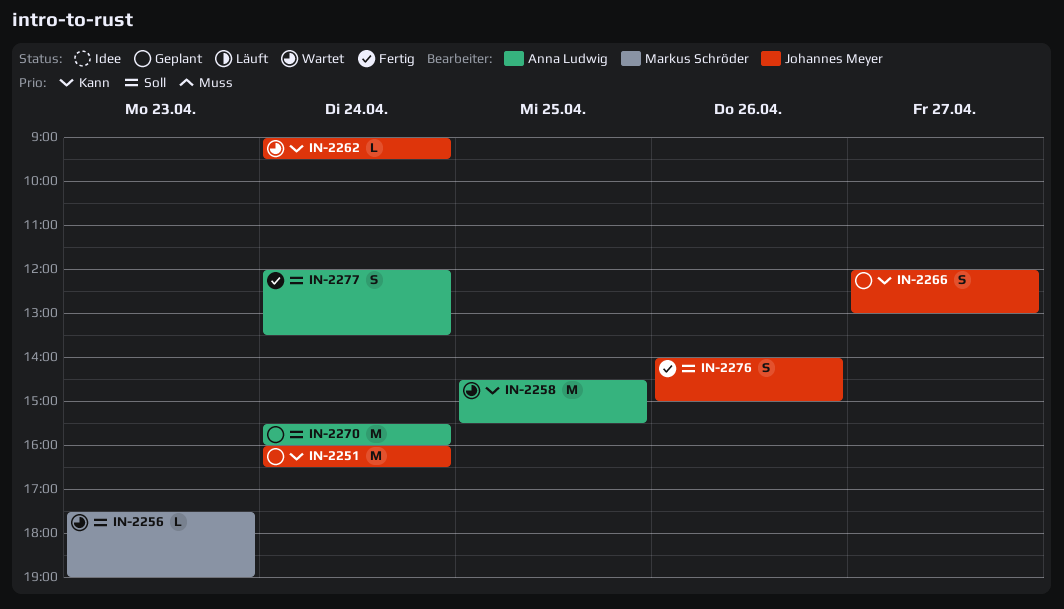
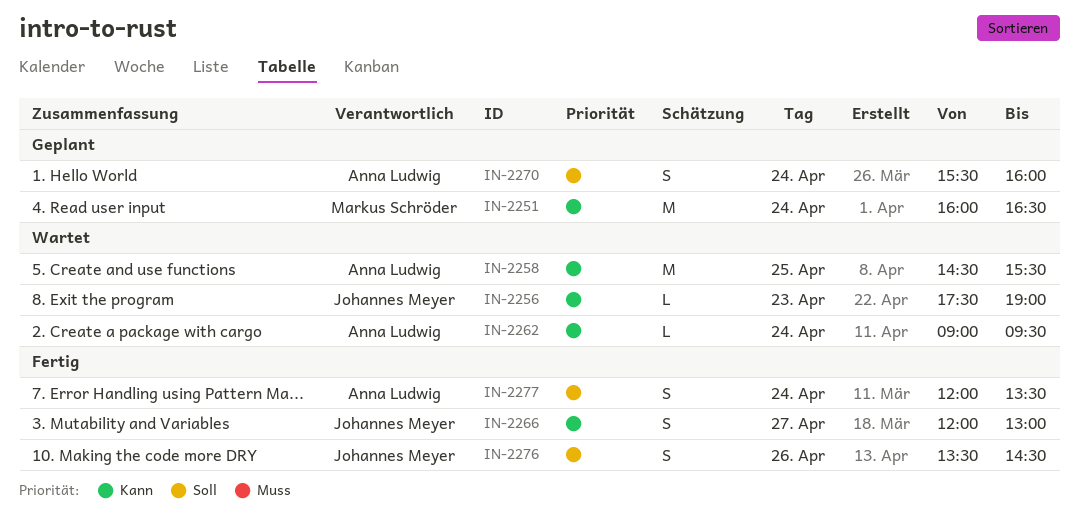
IN-2251, owner: Johannes Meyer -> Markus Schröder
IN-2256, owner: Markus Schröder -> Johannes Meyer
IN-2256, priority: Soll -> Kann
IN-2262, owner: Johannes Meyer -> Anna Ludwig
IN-2266, status: Geplant -> Fertig
IN-2270, estimate: M -> S
IN-2276, begins: 14:00 -> 13:30
IN-2276, ends: 15:00 -> 14:30

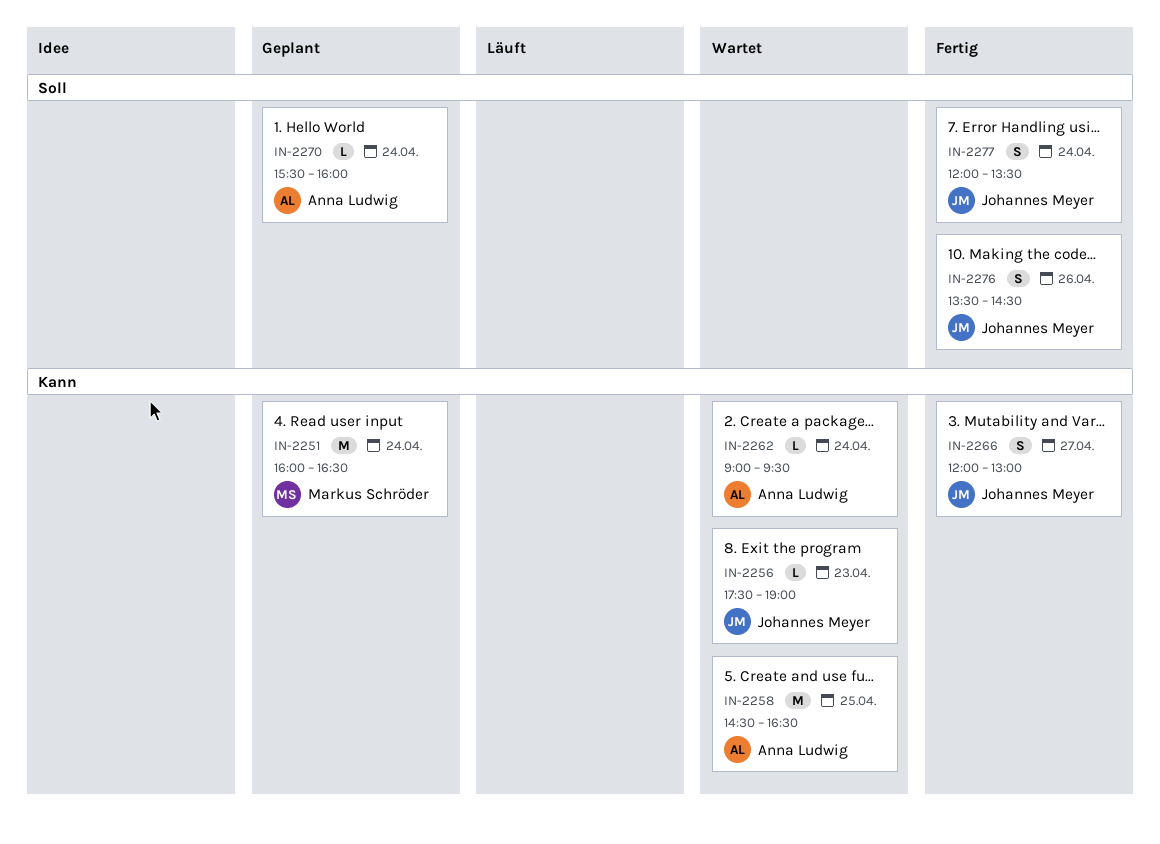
IN-2258, ends: 15:30 -> 16:30
IN-2270, estimate: S -> L
IN-2277, owner: Anna Ludwig -> Johannes Meyer

